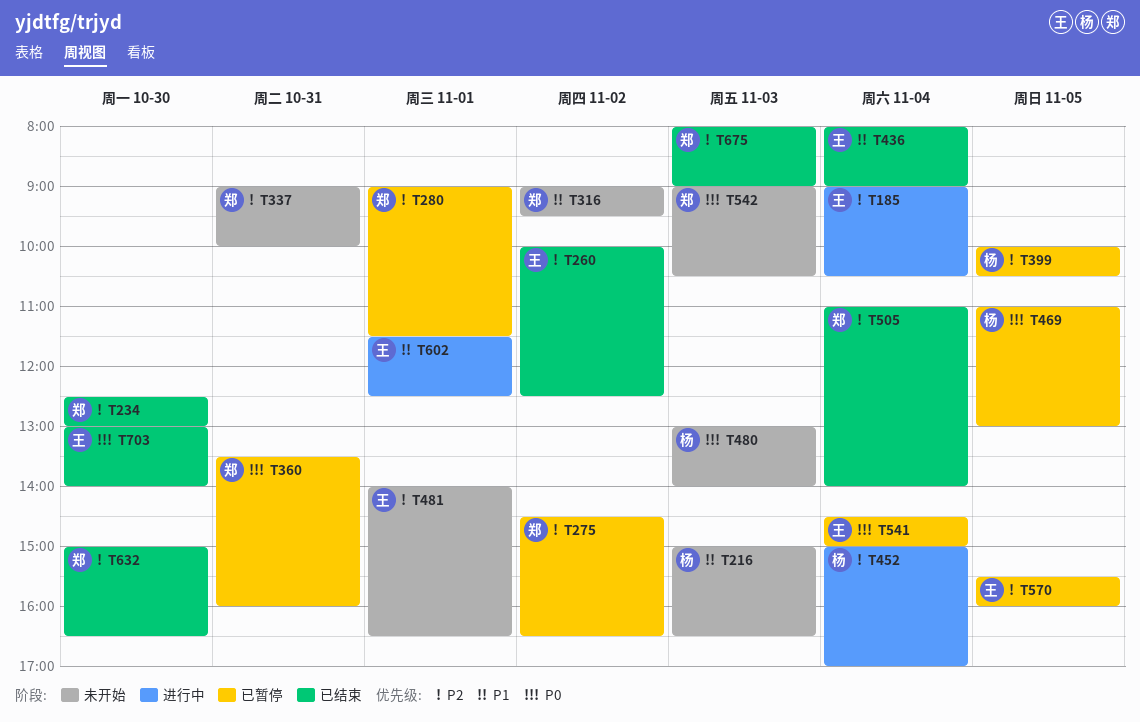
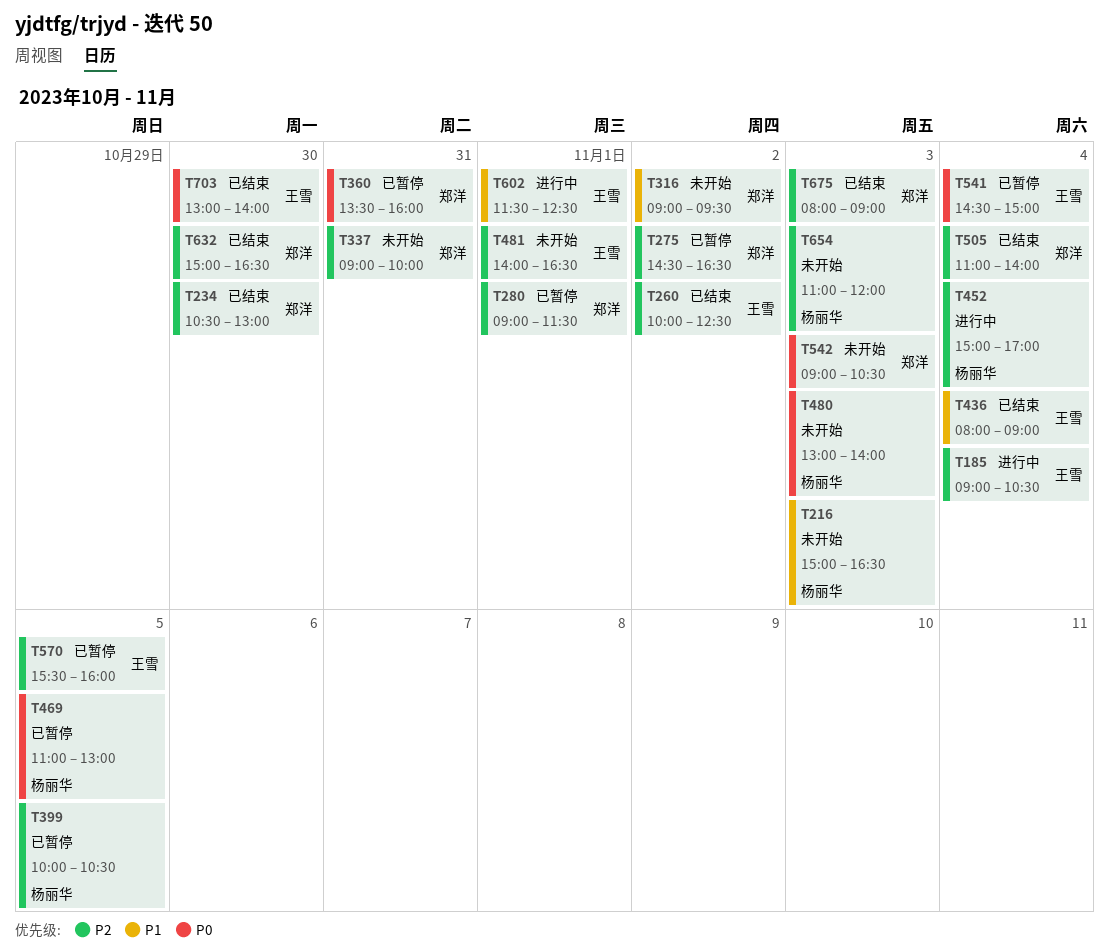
T234, begins: 12:30 -> 10:30
T654: none -> present

